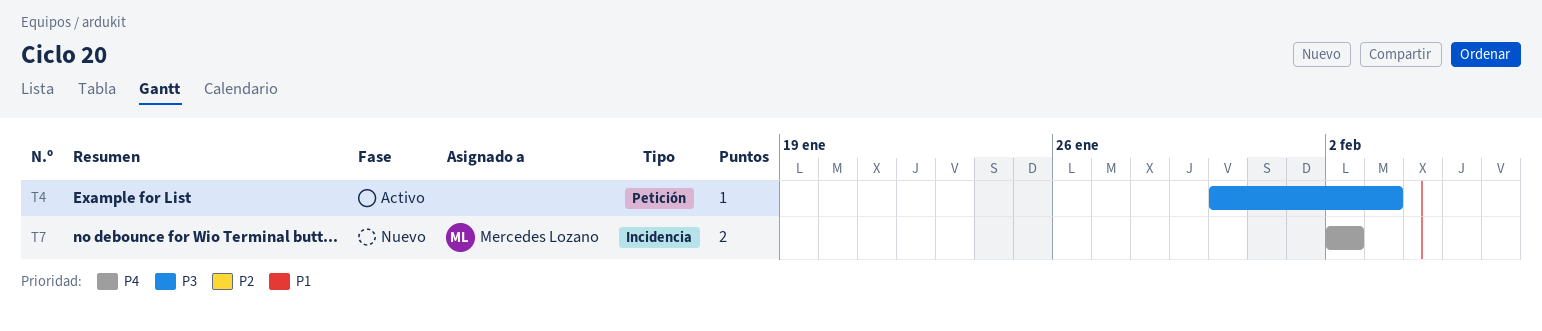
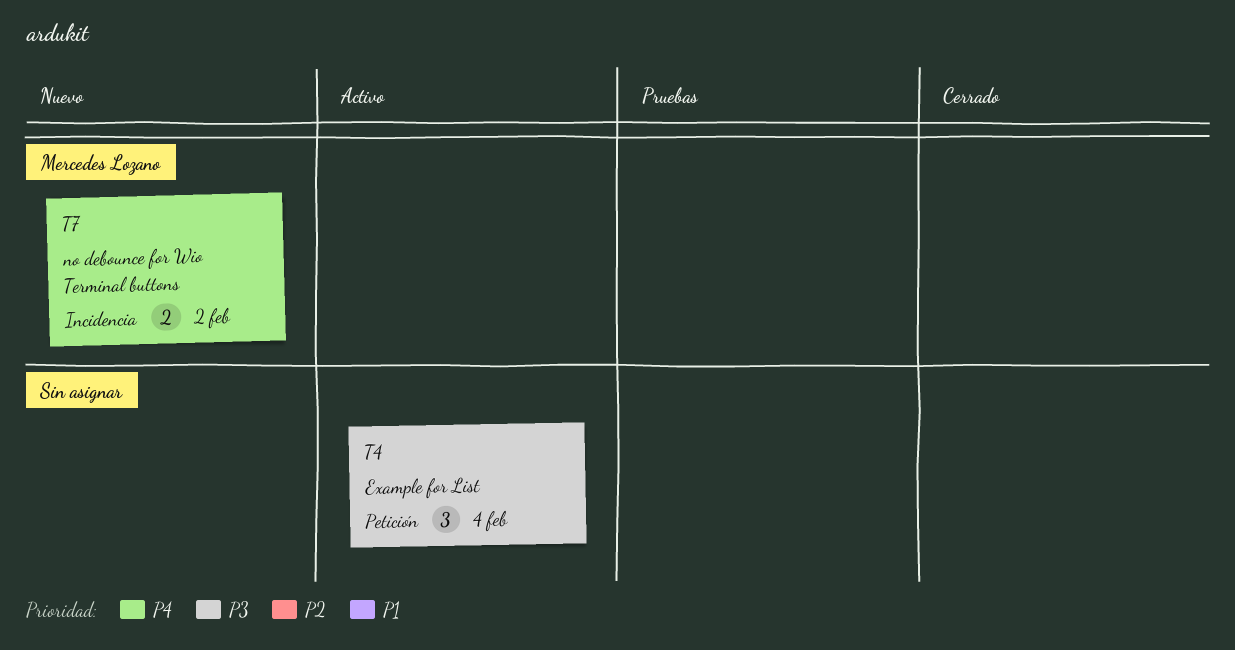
T4, estimate: 1 -> 3
T4, due: Feb 3 -> Feb 4

